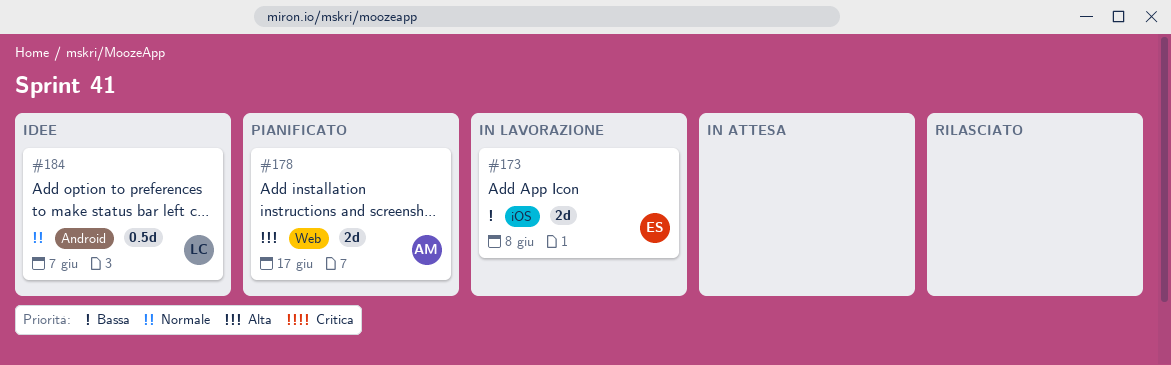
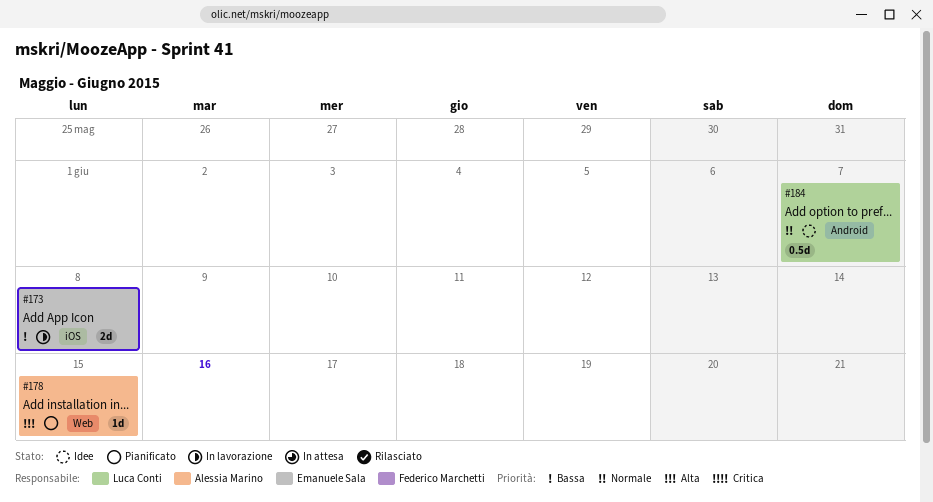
#178, estimate: 2d -> 1d
#178, due: Jun 17 -> Jun 15

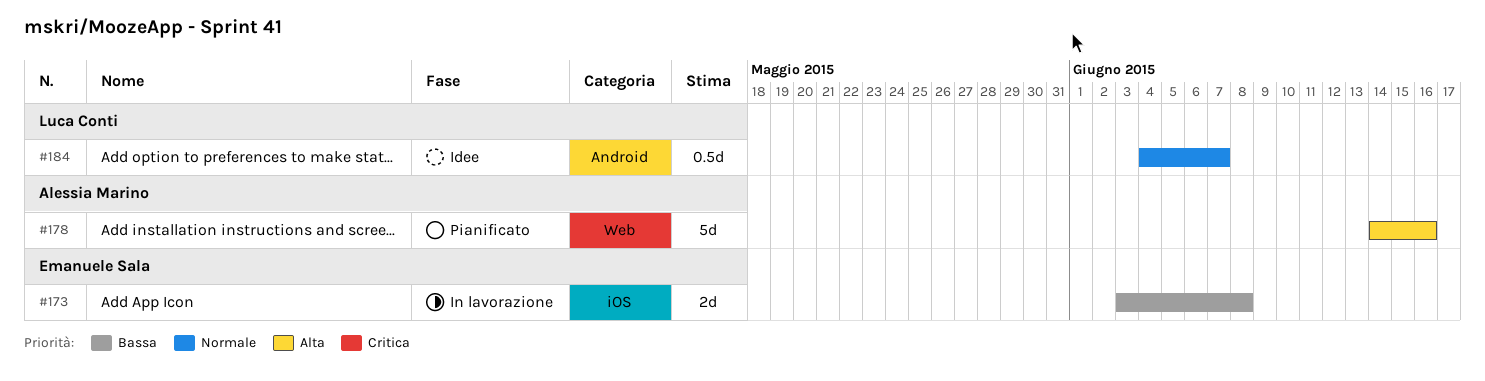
#178, estimate: 1d -> 5d
#178, due: Jun 15 -> Jun 16

